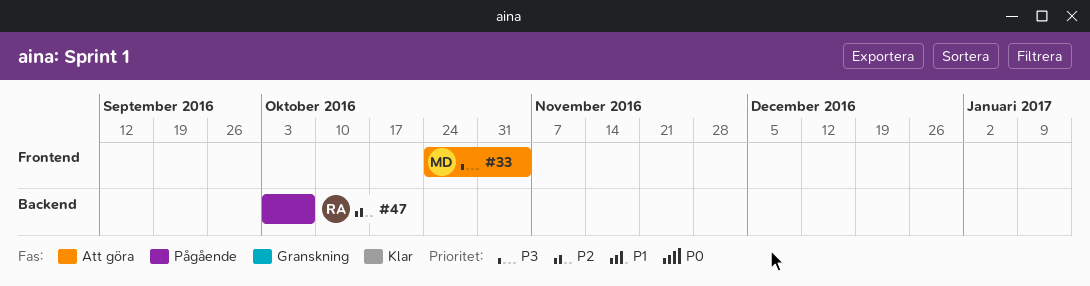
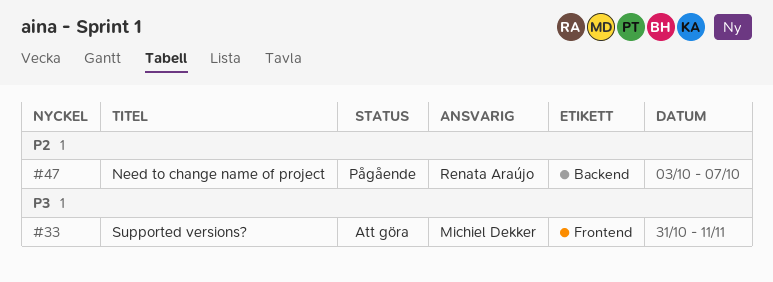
#33, start: Oct 24 -> Oct 31
#33, due: Nov 4 -> Nov 11

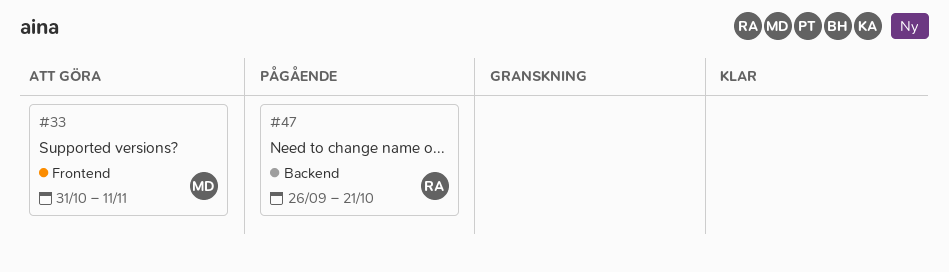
#47, start: Oct 3 -> Sep 26
#47, due: Oct 7 -> Oct 21

